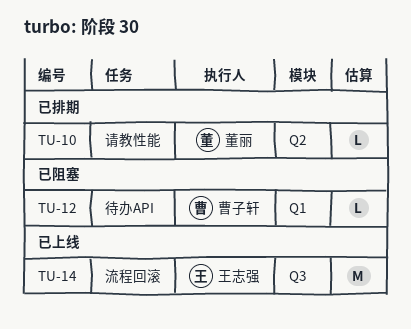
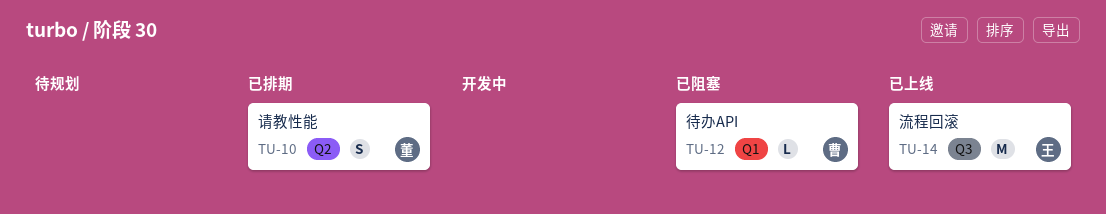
TU-10, estimate: L -> S

